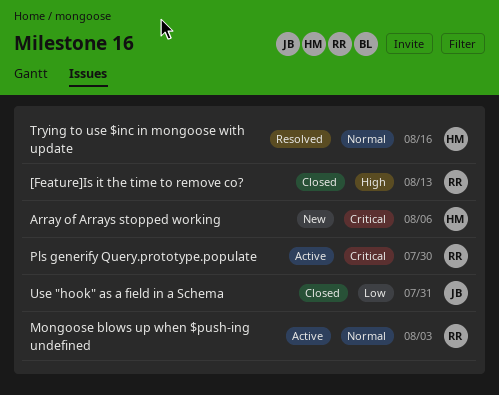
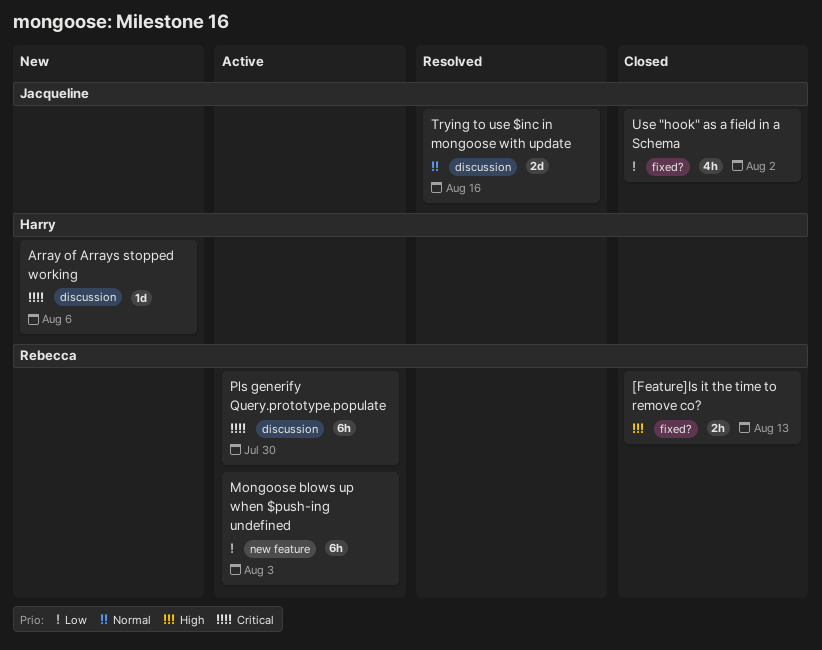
Mongoose blows up when $push-ing undefined, priority: Normal -> Low
Trying to use $inc in mongoose with update, owner: Harry -> Jacqueline
Use "hook" as a field in a Schema, due: Jul 31 -> Aug 2

